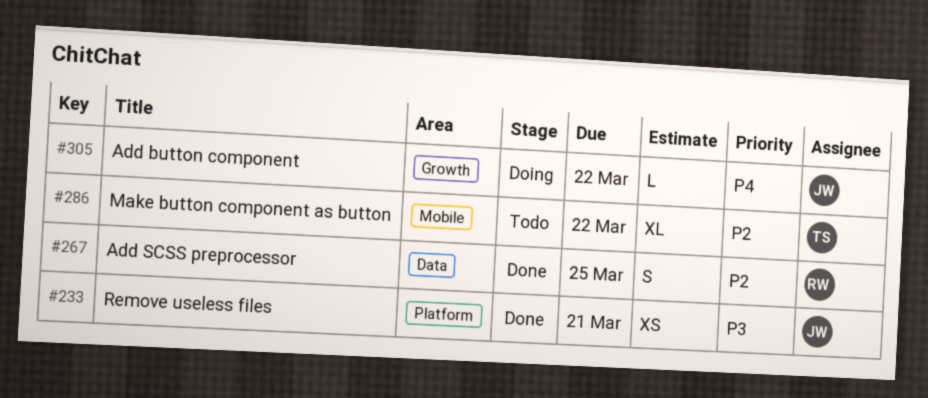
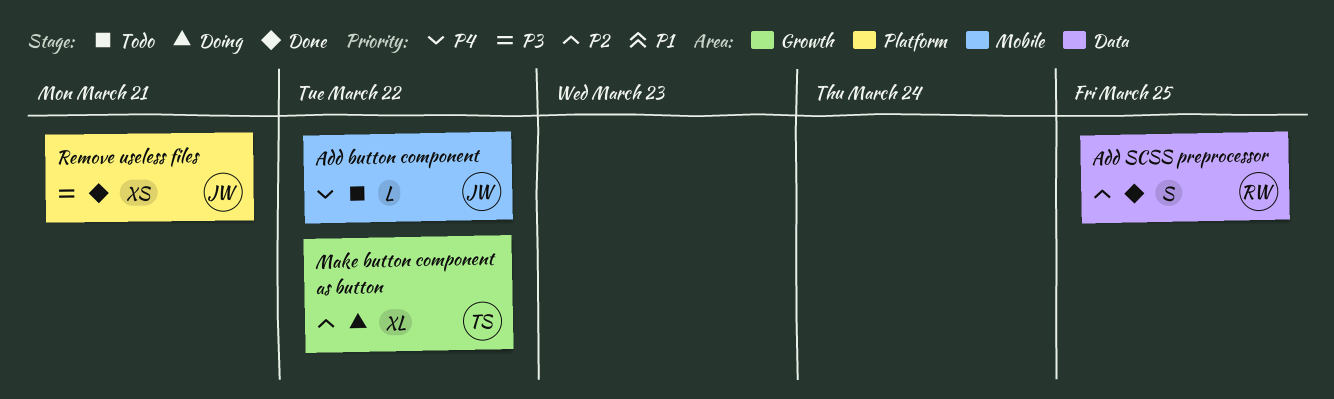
Add button component, status: Doing -> Todo
Add button component, label: Growth -> Mobile
Make button component as button, status: Todo -> Doing
Make button component as button, label: Mobile -> Growth

